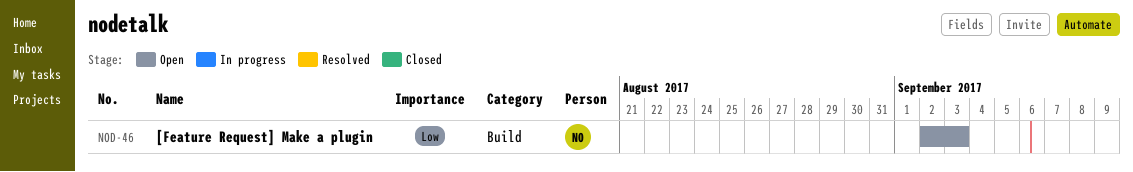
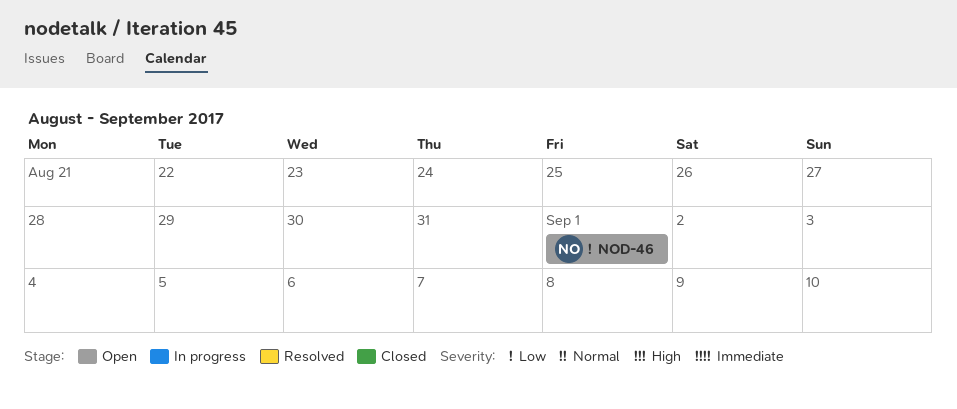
NOD-46, start: Sep 2 -> Sep 1
NOD-46, due: Sep 3 -> Sep 1

